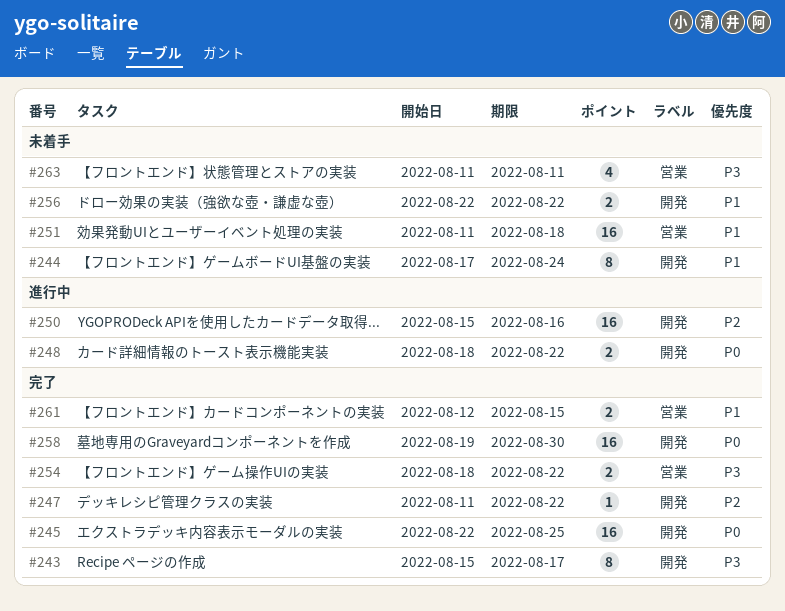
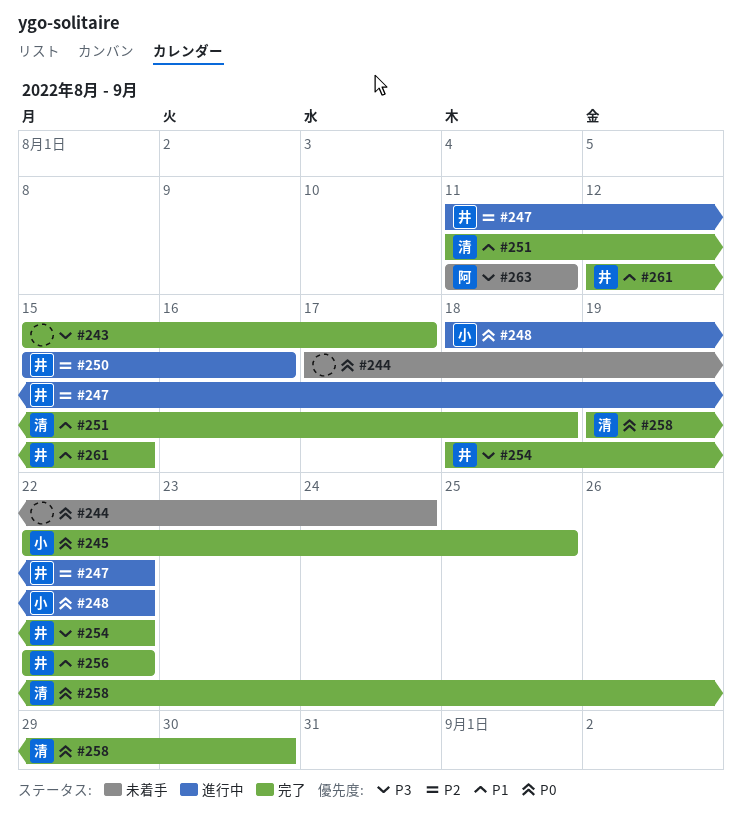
#244, priority: P1 -> P0
#247, status: 完了 -> 進行中
#251, status: 未着手 -> 完了
#256, status: 未着手 -> 完了

